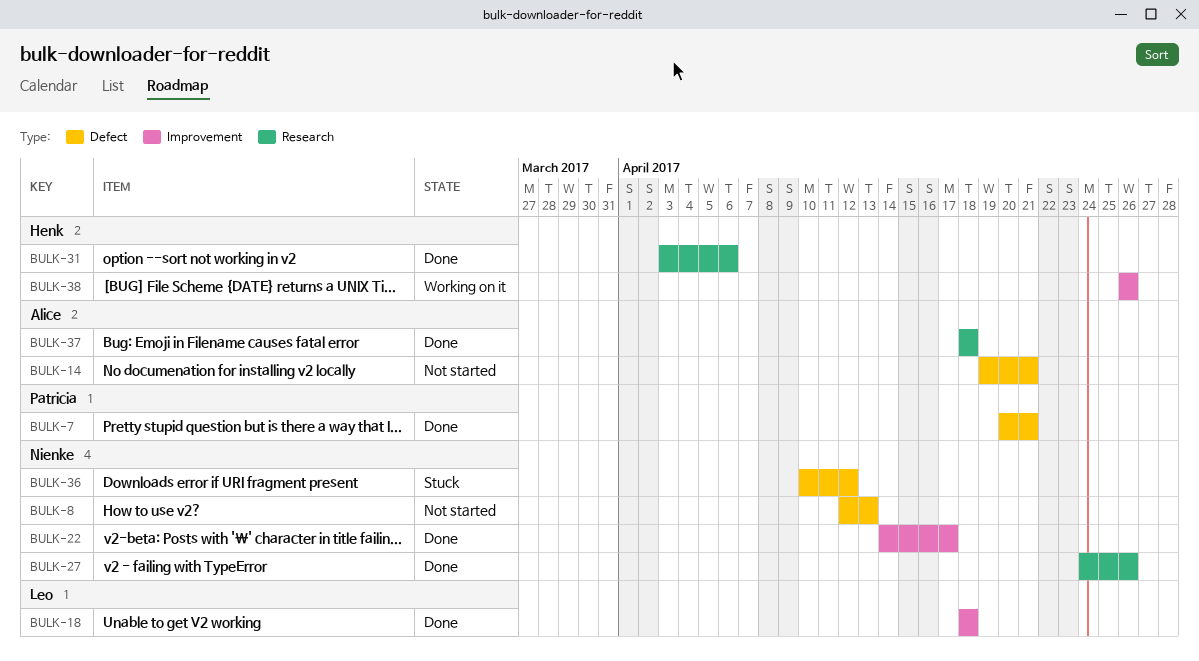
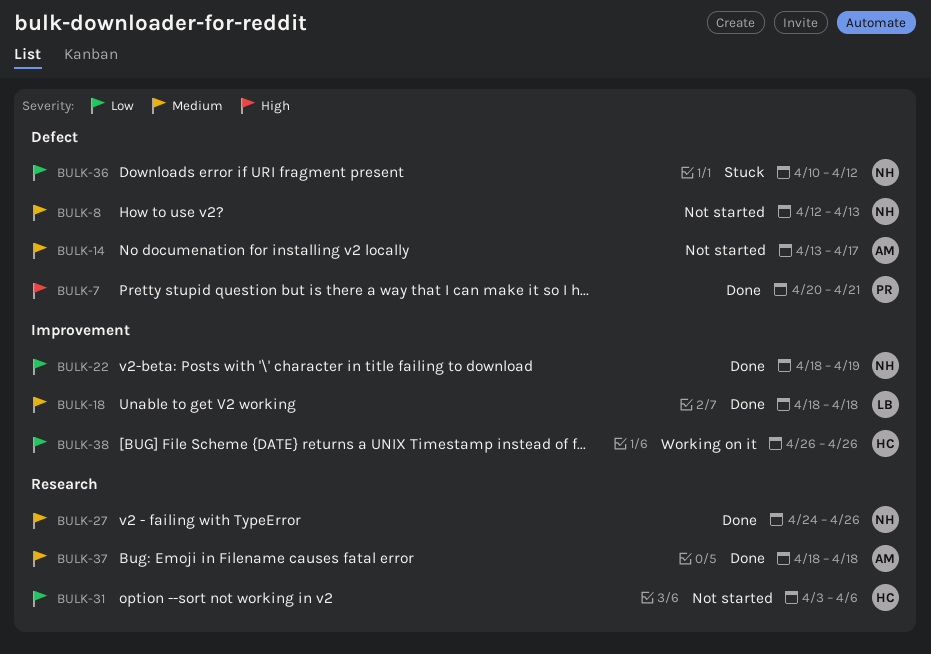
BULK-14, start: Apr 19 -> Apr 13
BULK-14, due: Apr 21 -> Apr 17
BULK-22, start: Apr 14 -> Apr 18
BULK-22, due: Apr 17 -> Apr 19
BULK-31, status: Done -> Not started

